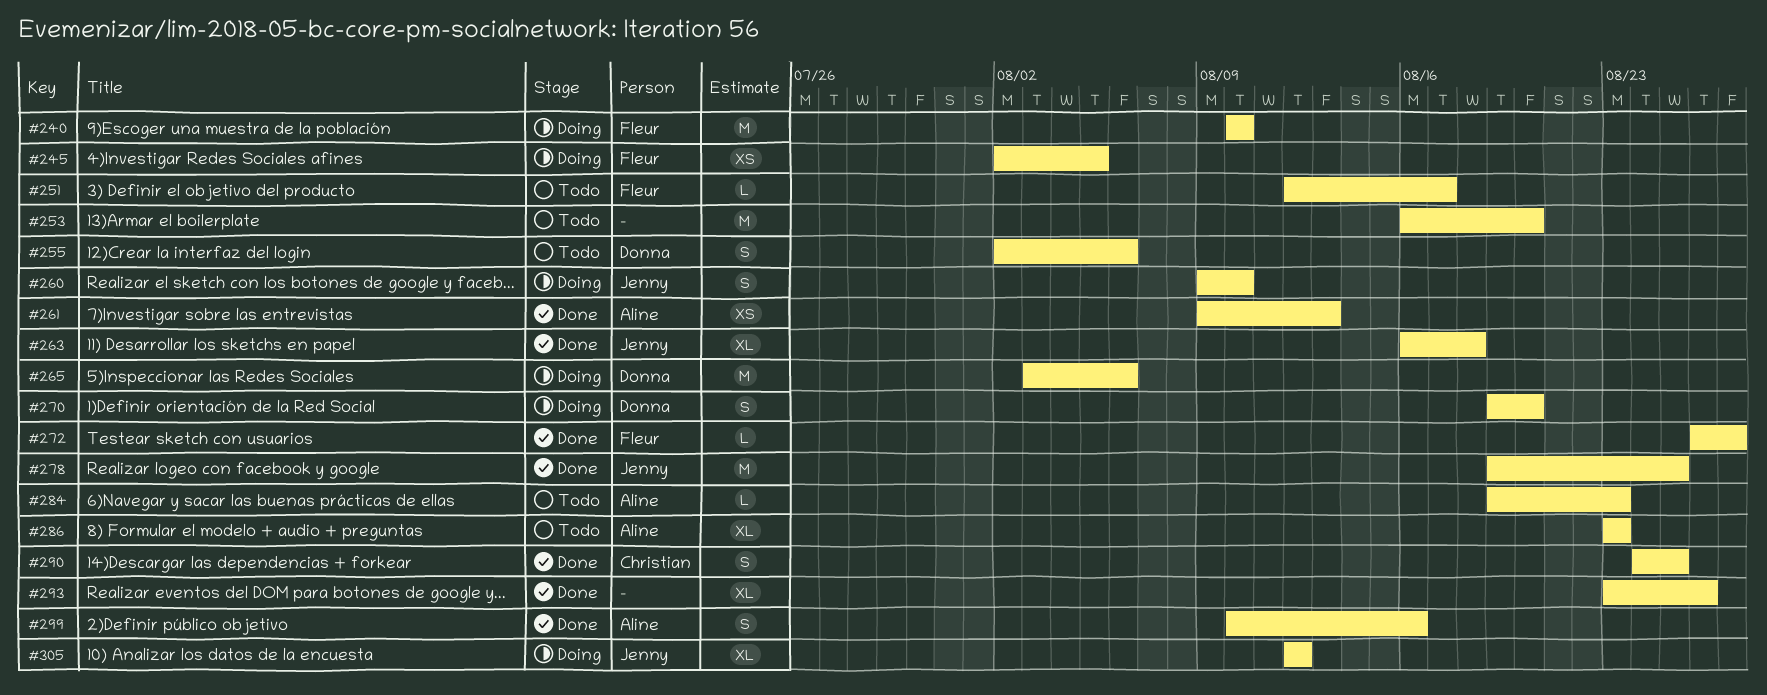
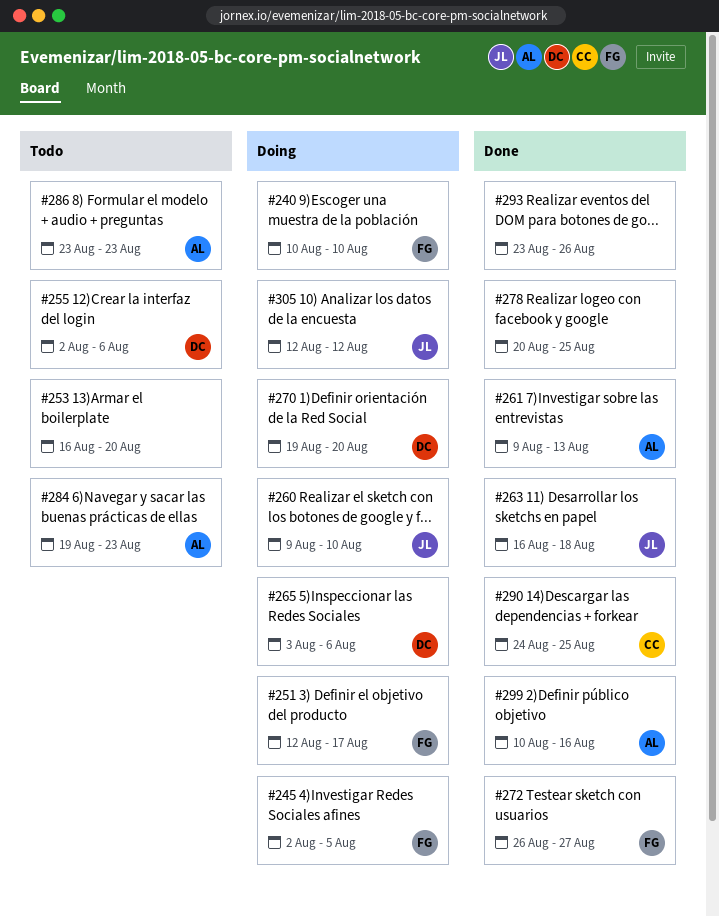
#251, status: Todo -> Doing
#278, owner: Jenny -> none
#278, start: Aug 19 -> Aug 20

